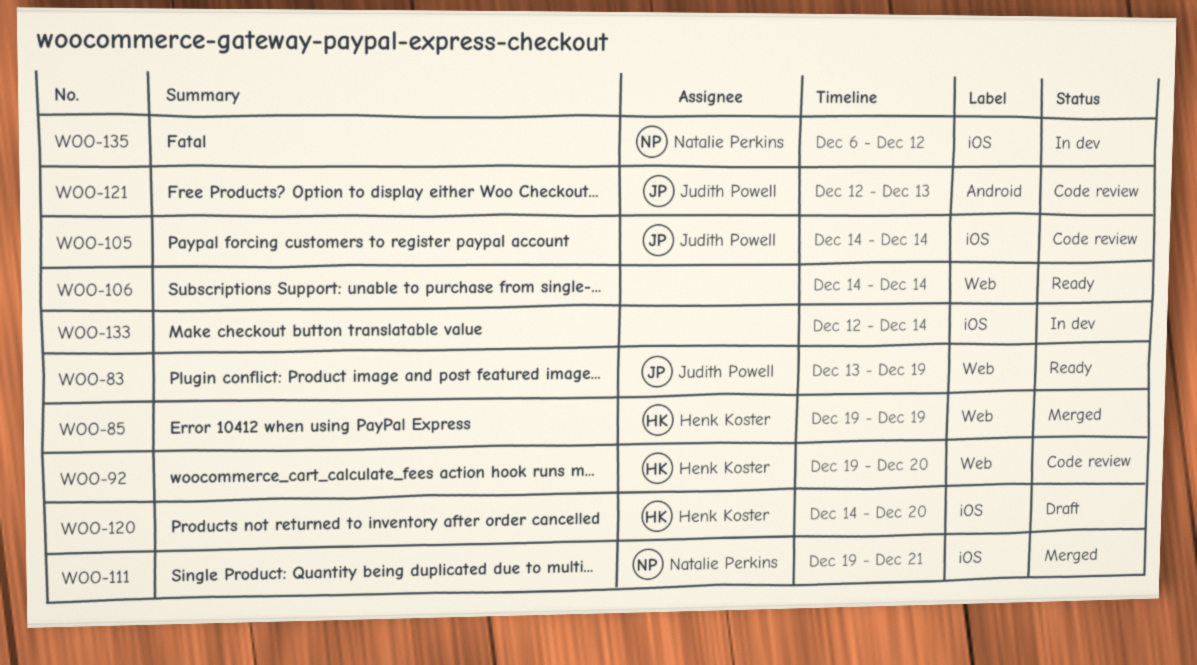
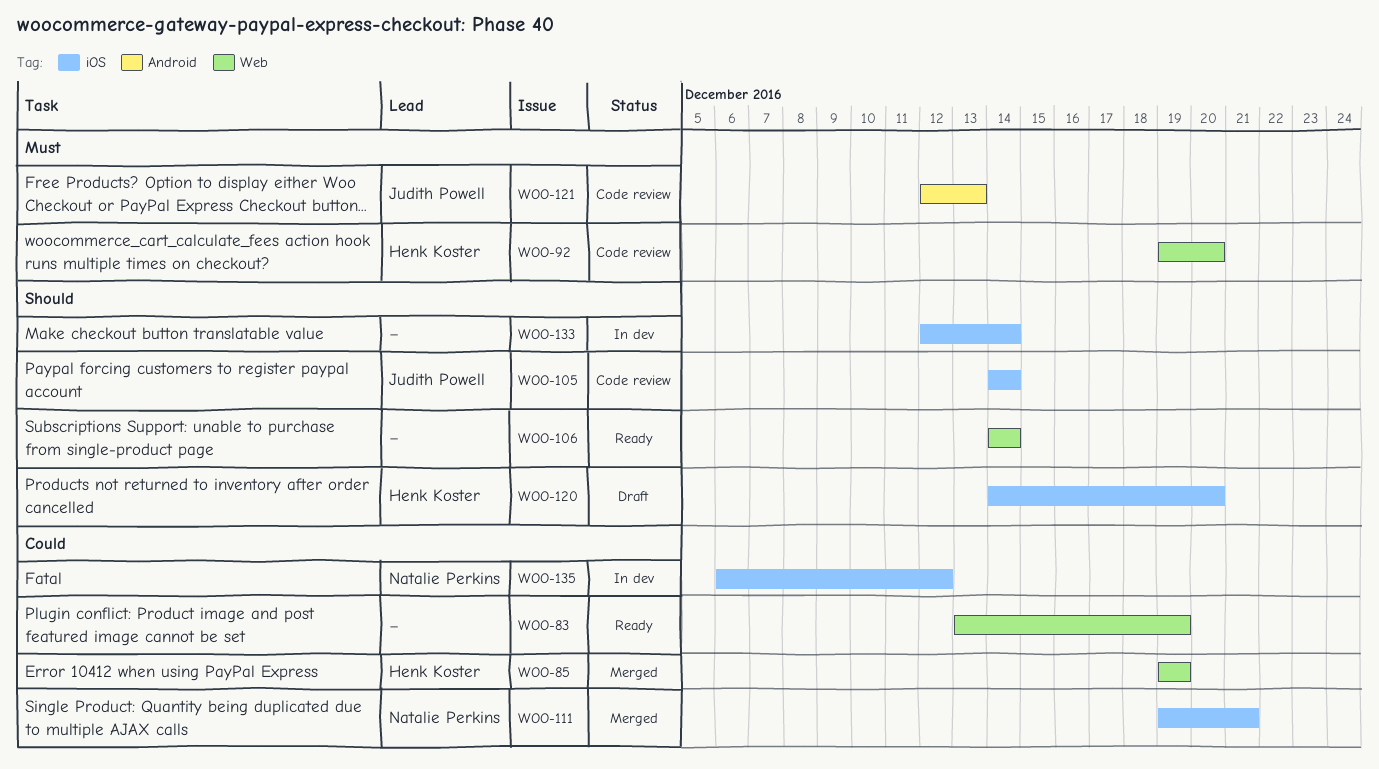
WOO-83, owner: Judith Powell -> none

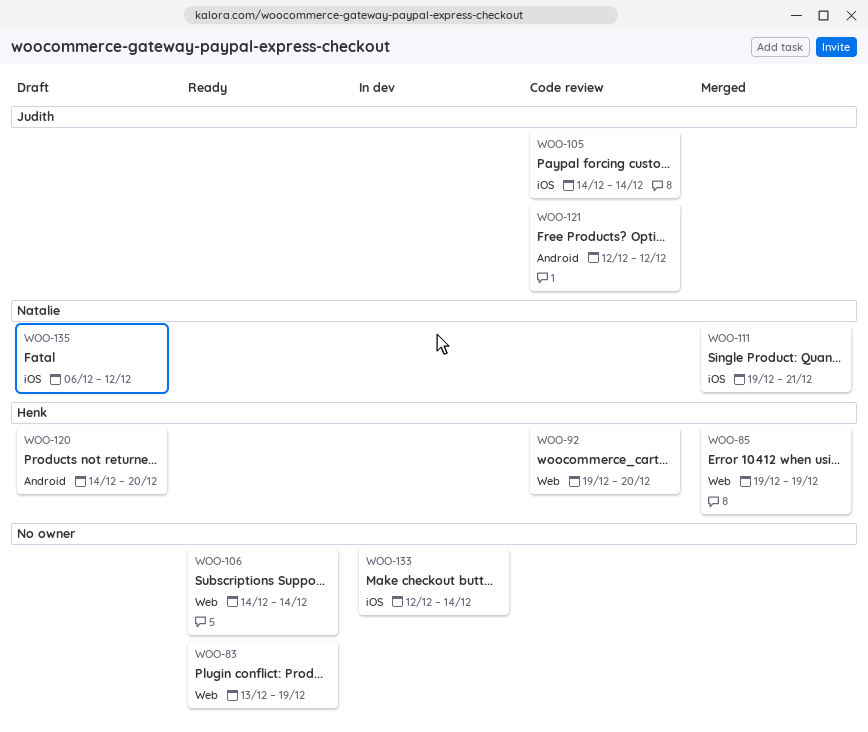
WOO-120, label: iOS -> Android
WOO-121, due: Dec 13 -> Dec 12
WOO-135, status: In dev -> Draft

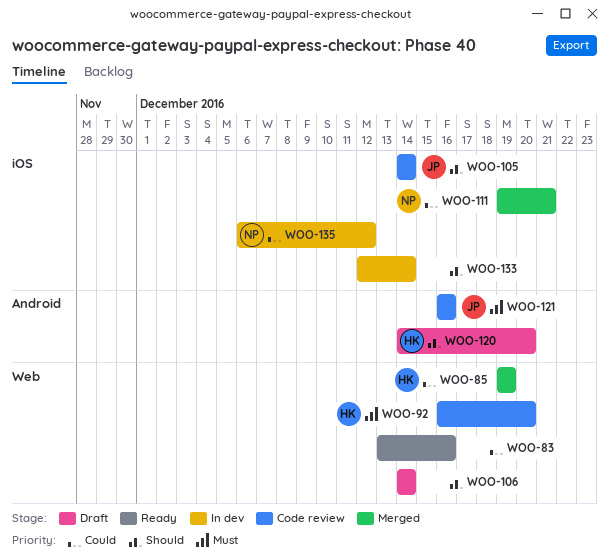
WOO-83, due: Dec 19 -> Dec 16
WOO-92, start: Dec 19 -> Dec 16
WOO-106, status: Ready -> Draft
WOO-121, start: Dec 12 -> Dec 16
WOO-121, due: Dec 12 -> Dec 16
WOO-135, status: Draft -> In dev

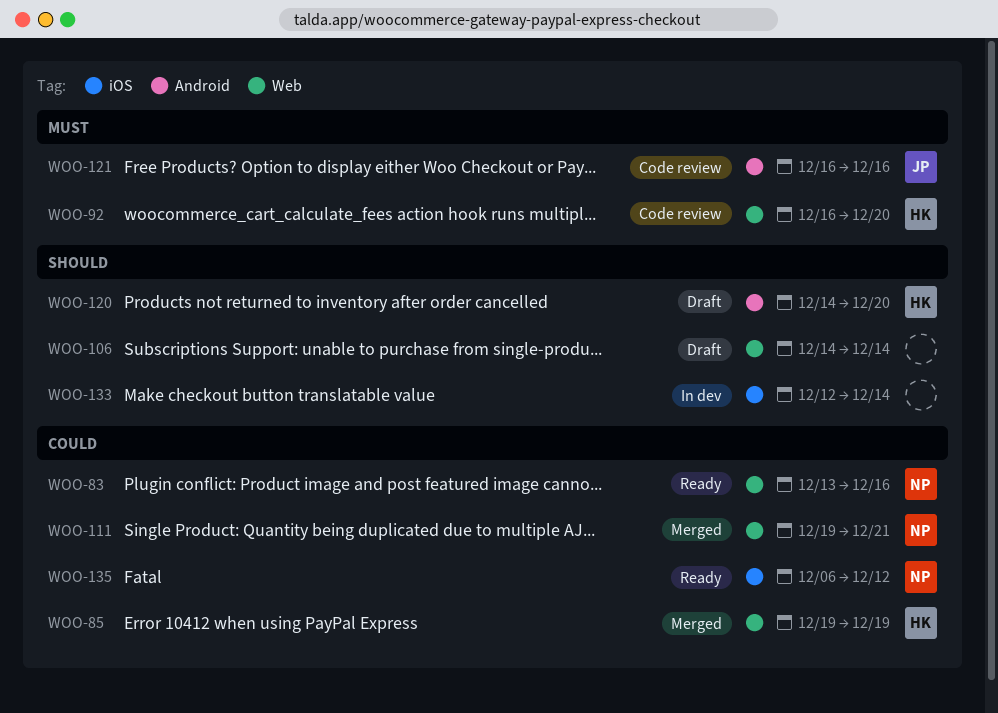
WOO-83, owner: none -> NP
WOO-105: present -> none
WOO-111, label: iOS -> Web
WOO-135, status: In dev -> Ready

